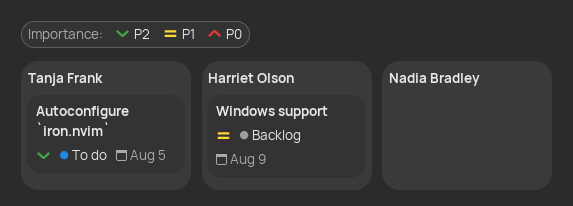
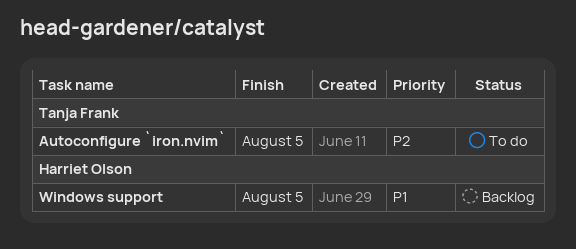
Windows support, due: Aug 9 -> Aug 5

